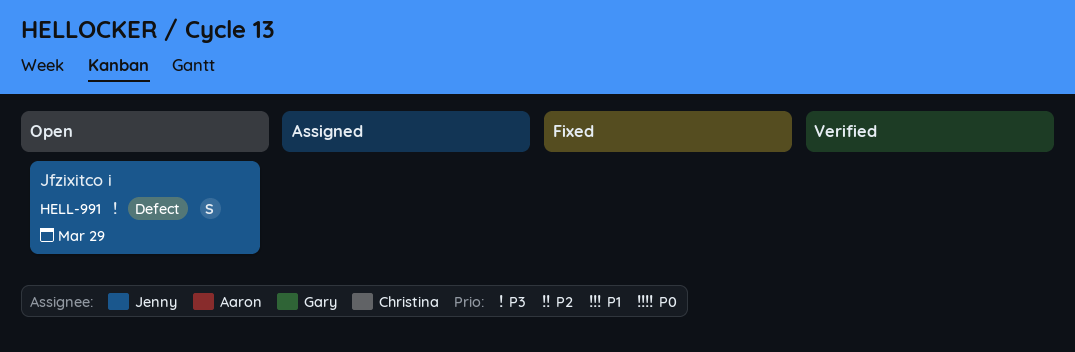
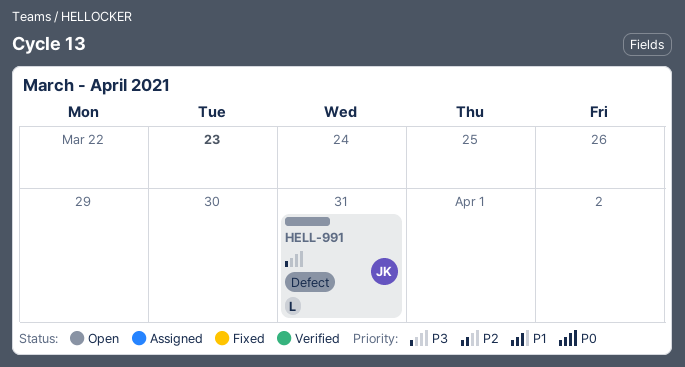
HELL-991, estimate: S -> L
HELL-991, due: Mar 29 -> Mar 31

